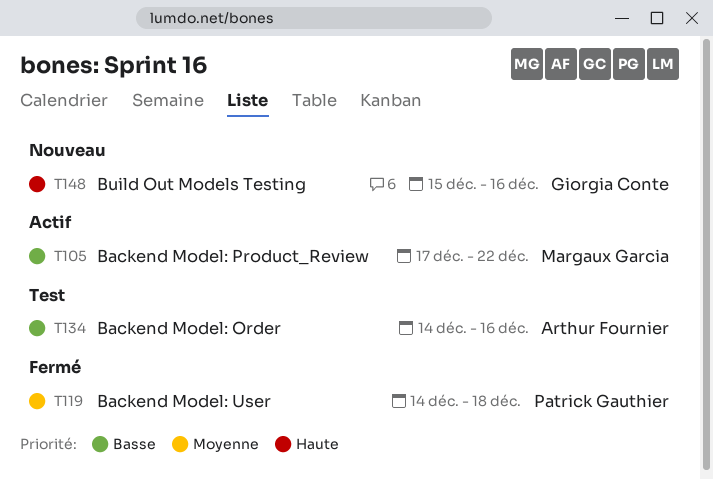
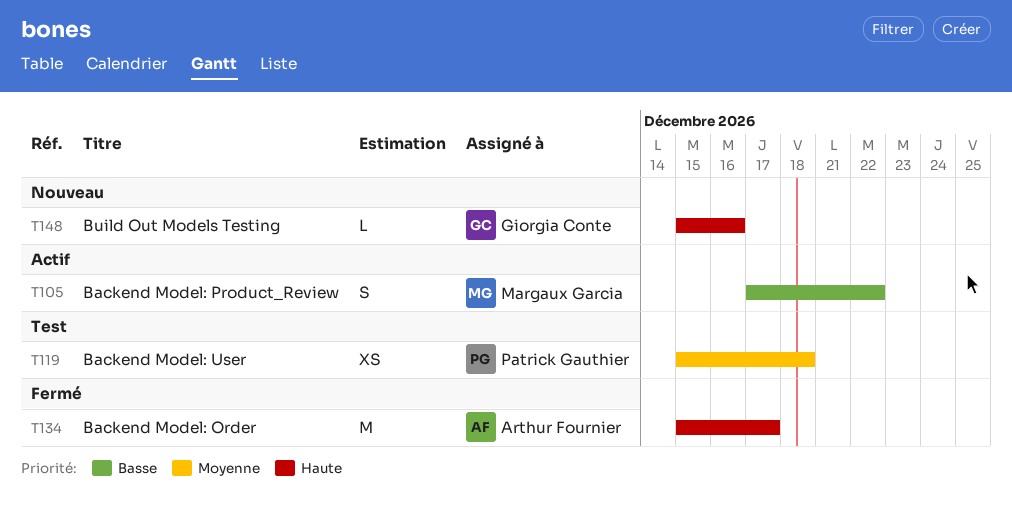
T119, status: Fermé -> Test
T119, start: Dec 14 -> Dec 15
T134, status: Test -> Fermé
T134, priority: Basse -> Haute
T134, start: Dec 14 -> Dec 15
T134, due: Dec 16 -> Dec 17

